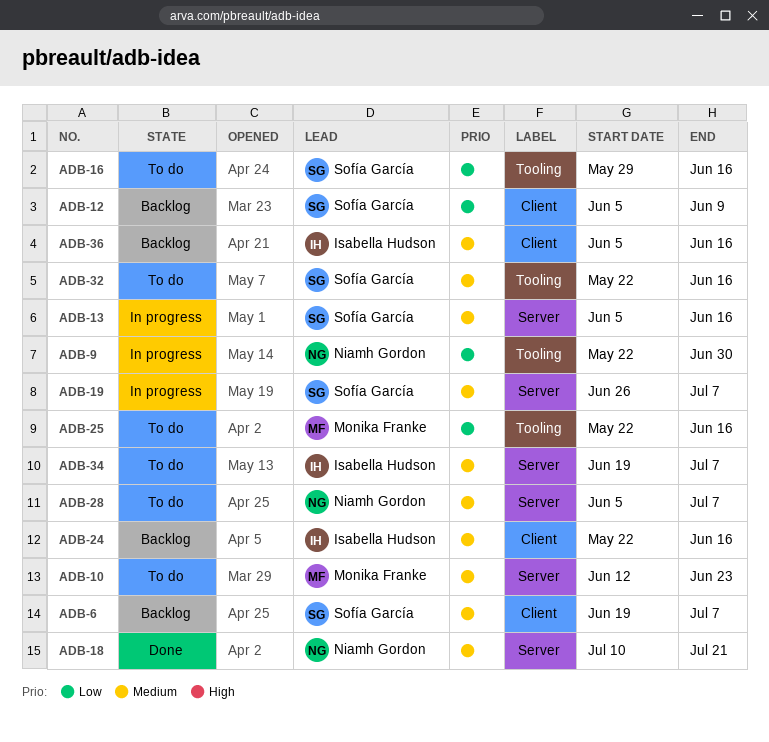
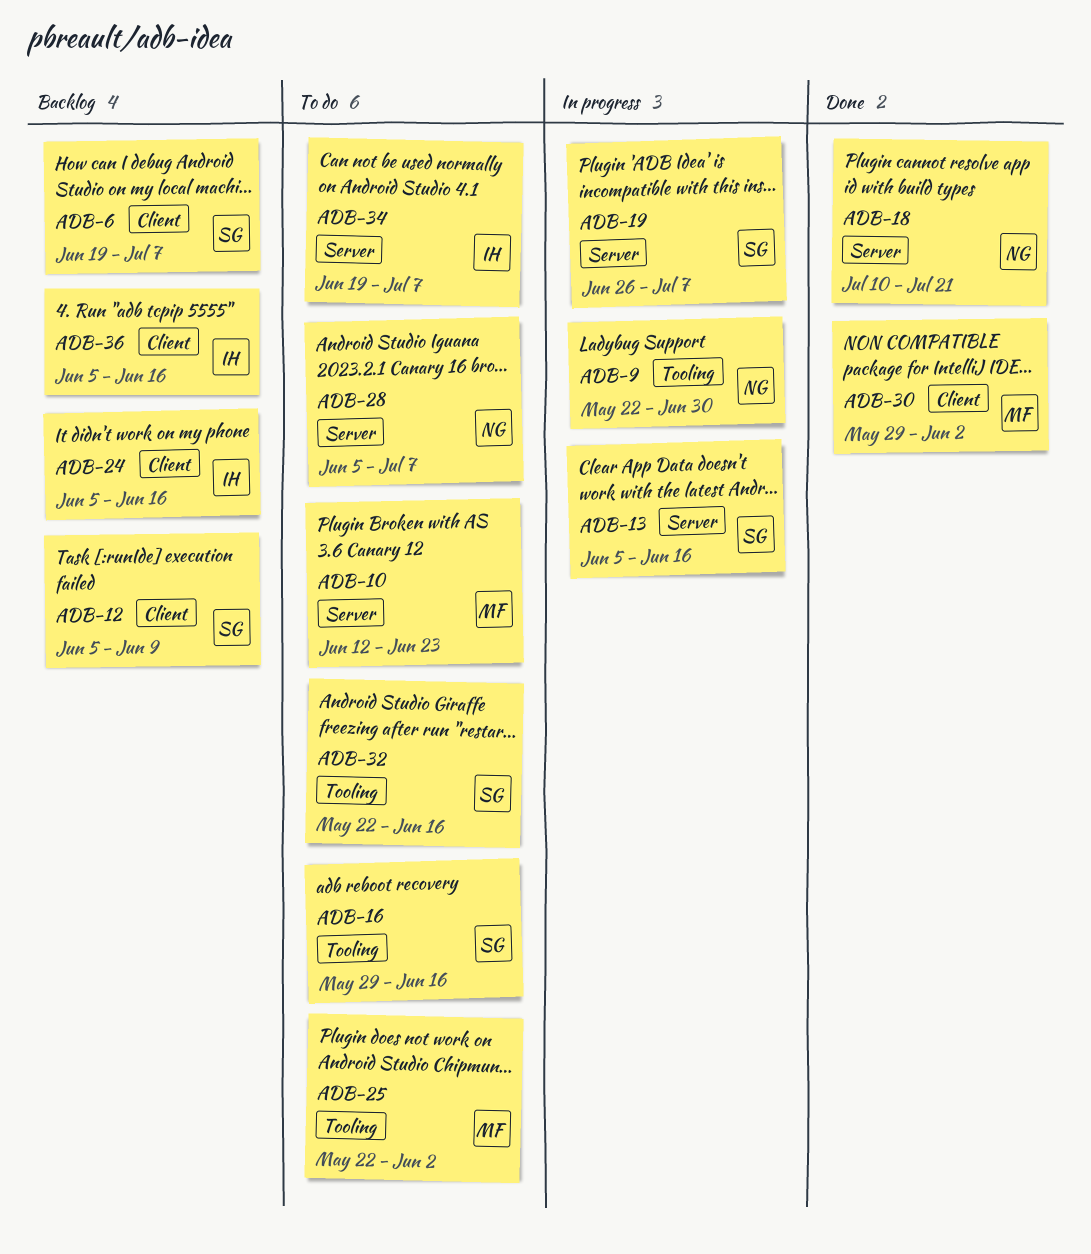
ADB-24, start: May 22 -> Jun 5
ADB-25, due: Jun 16 -> Jun 2
ADB-30: none -> present

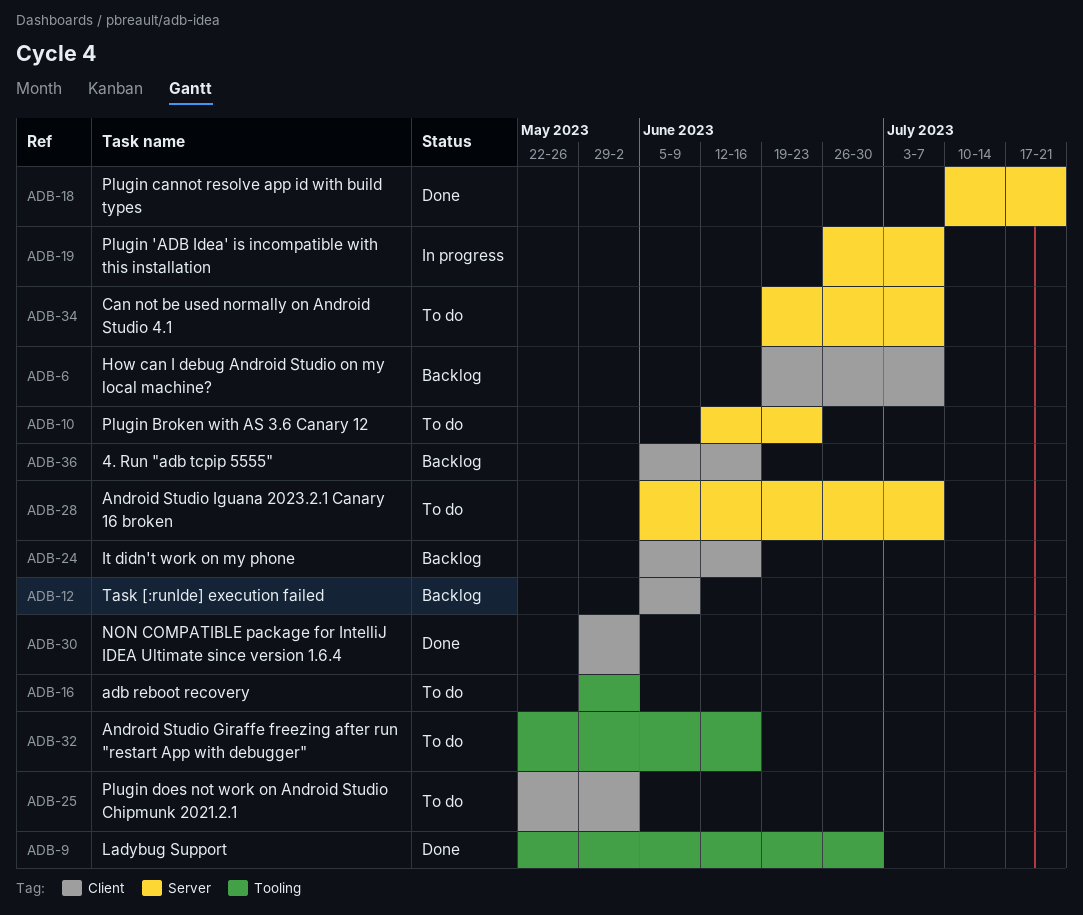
ADB-9, status: In progress -> Done
ADB-13: present -> none
ADB-16, due: Jun 16 -> Jun 2
ADB-25, label: Tooling -> Client

